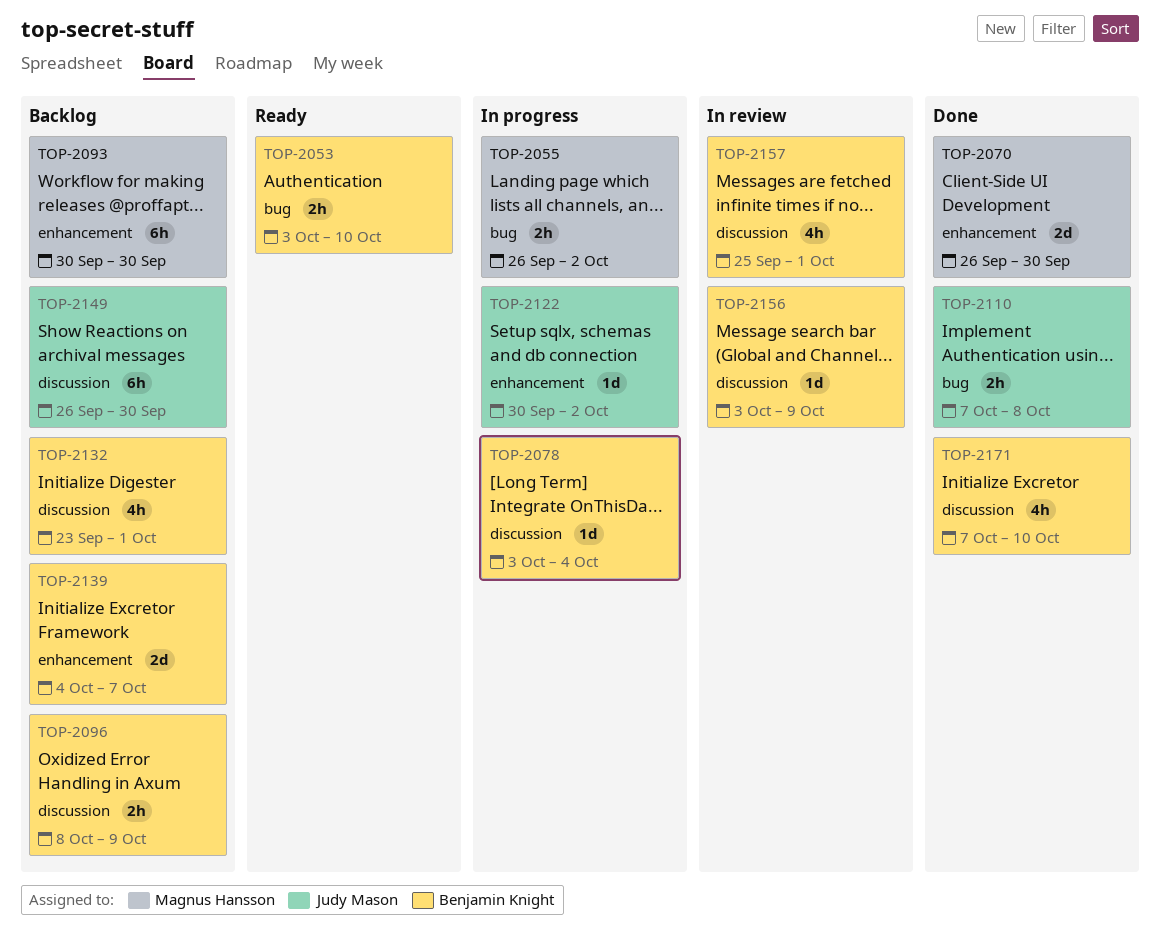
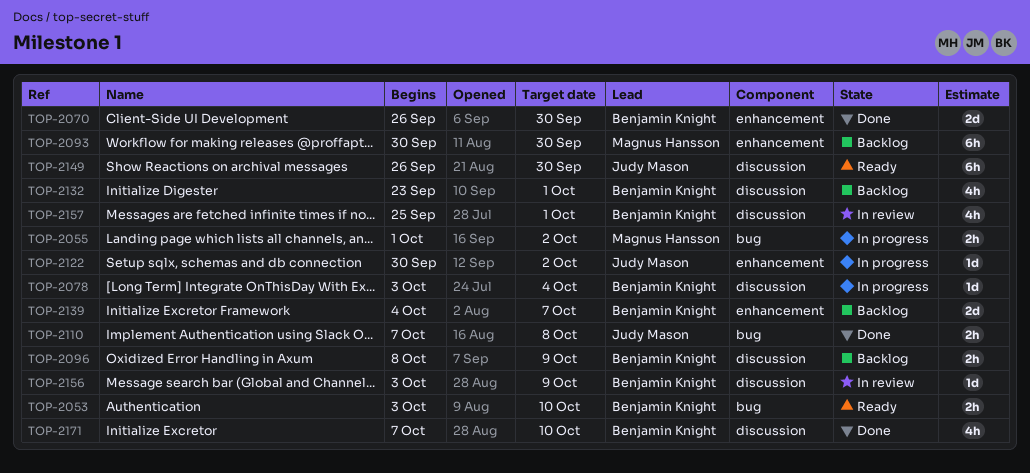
TOP-2055, start: Sep 26 -> Oct 1
TOP-2070, owner: Magnus Hansson -> Benjamin Knight
TOP-2149, status: Backlog -> Ready

